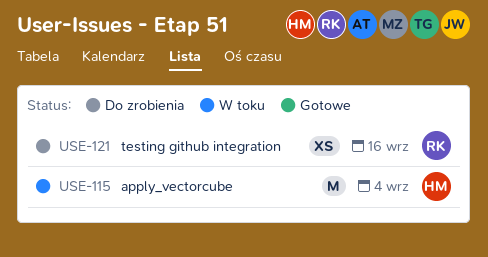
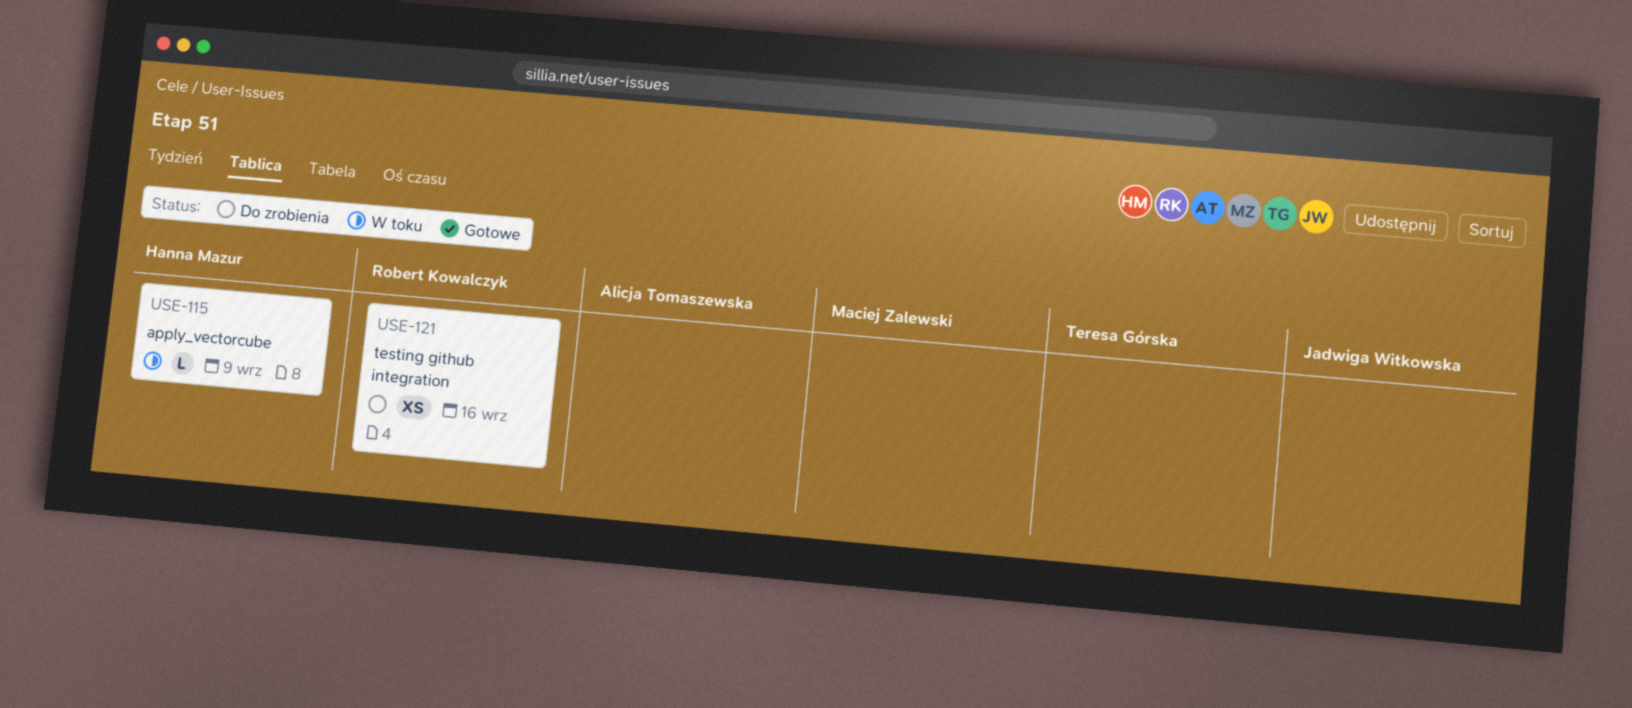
USE-115, estimate: M -> L
USE-115, due: Sep 4 -> Sep 9

